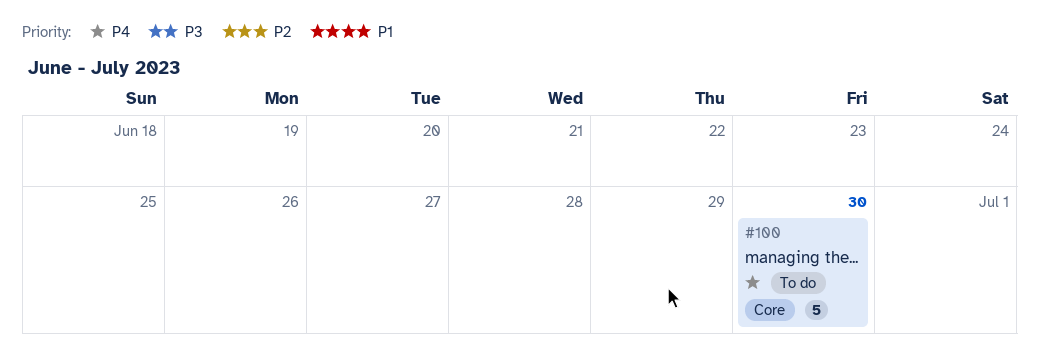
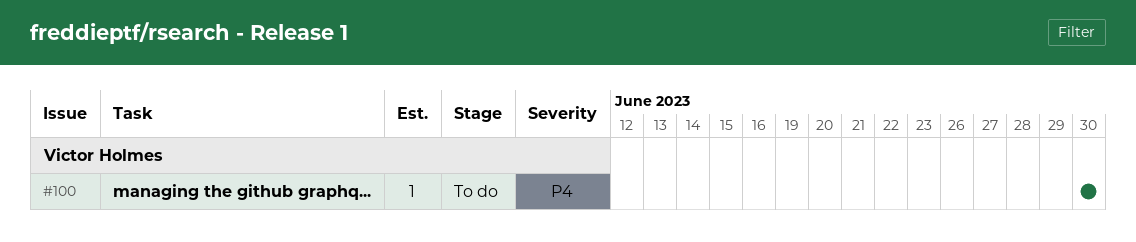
#100, estimate: 5 -> 1

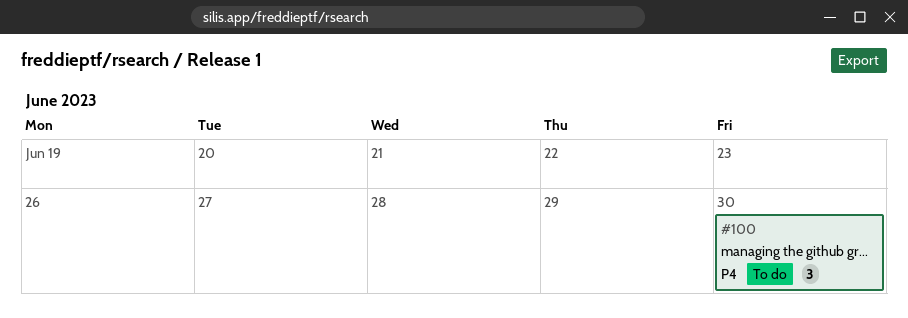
#100, estimate: 1 -> 3

